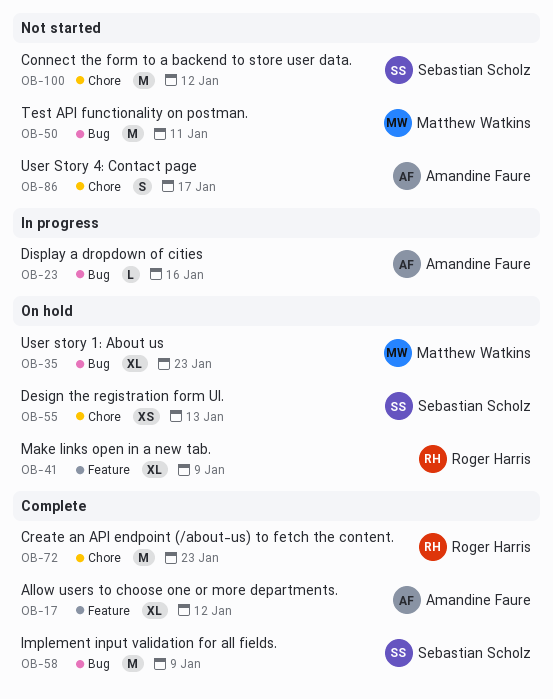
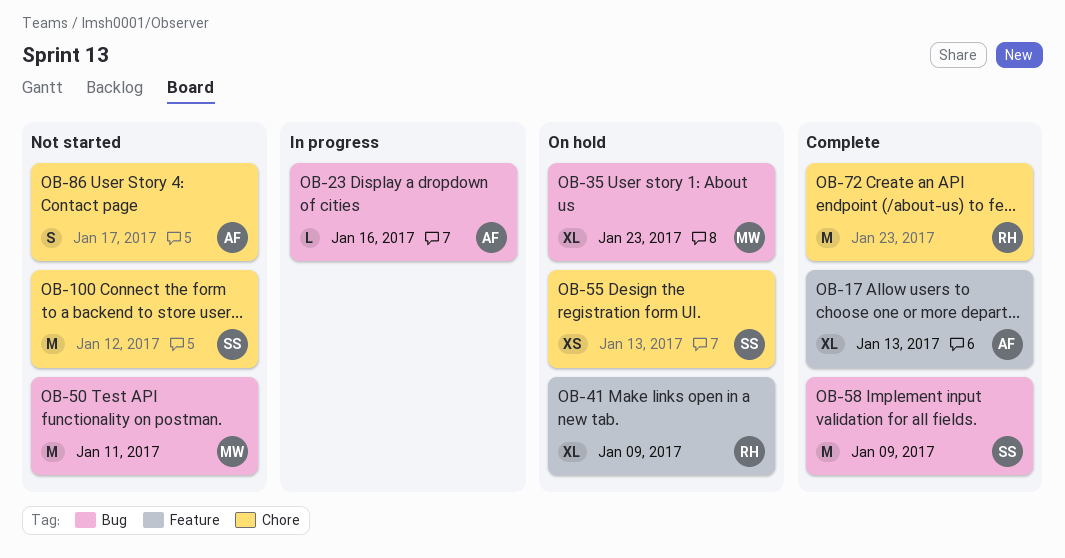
OB-17, due: Jan 12 -> Jan 13

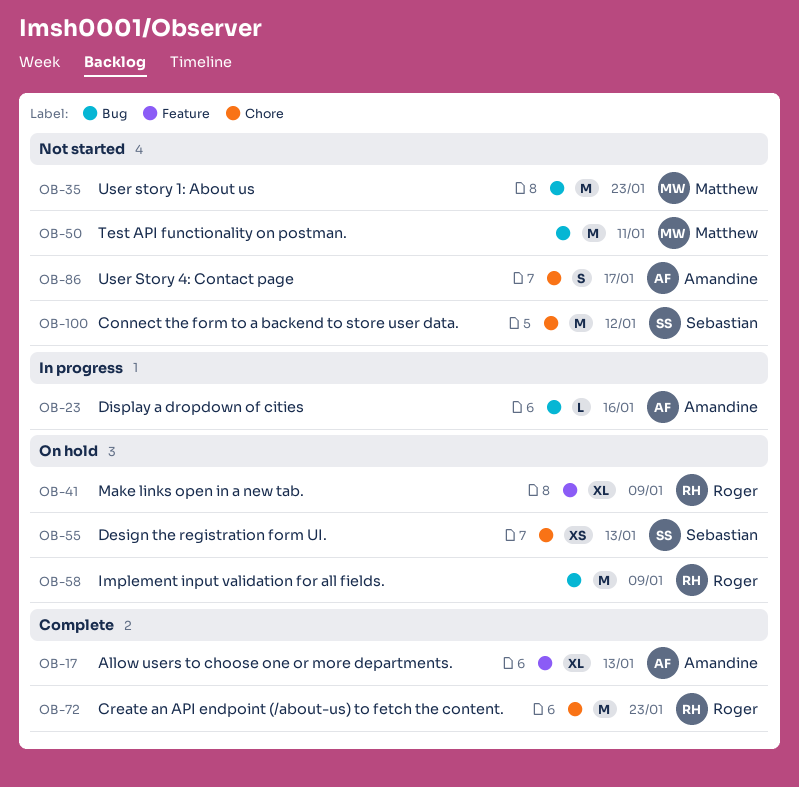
OB-35, status: On hold -> Not started
OB-35, estimate: XL -> M
OB-58, status: Complete -> On hold
OB-58, owner: Sebastian -> Roger

